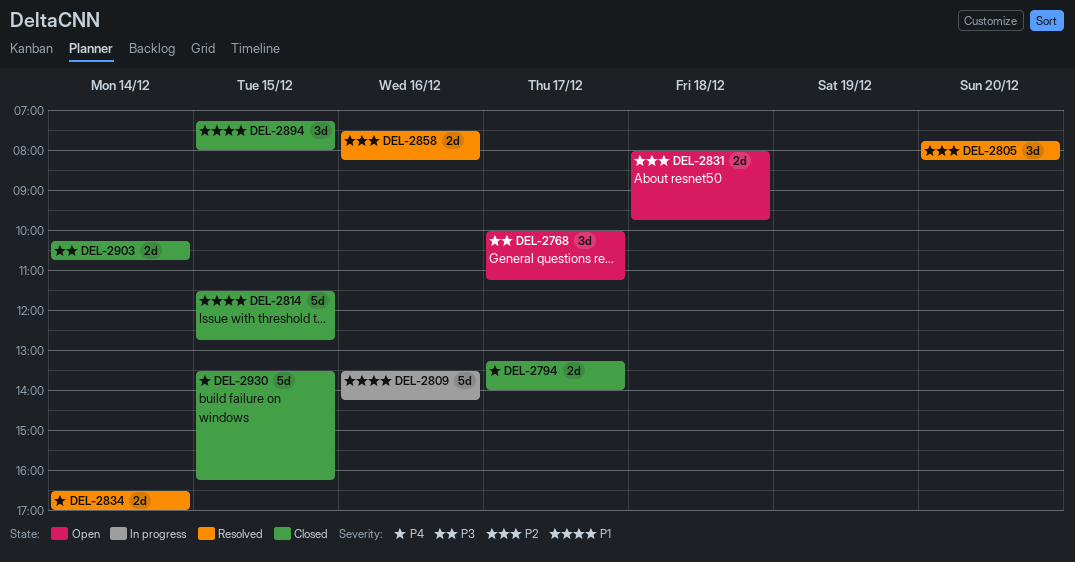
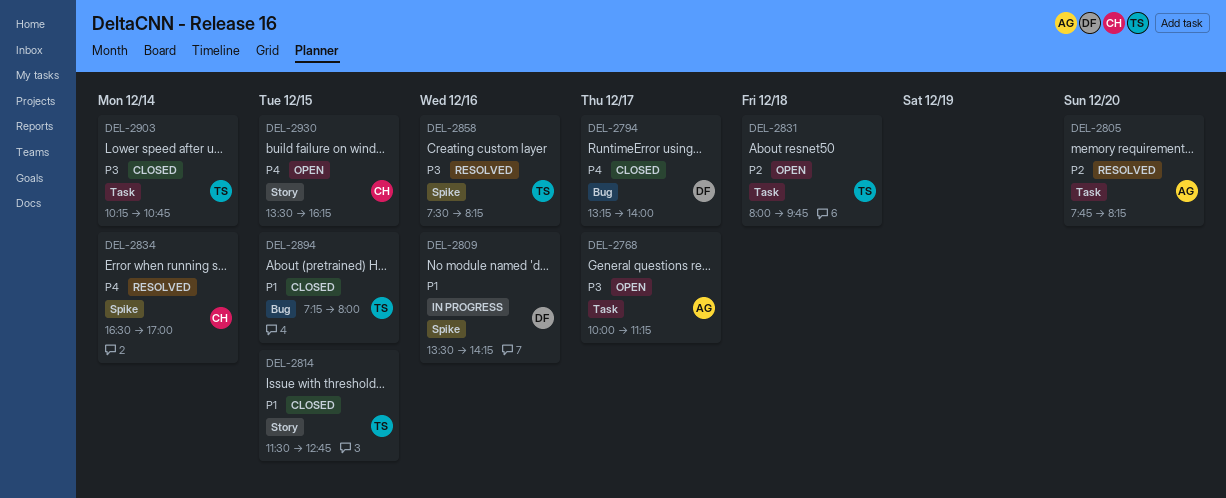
DEL-2858, priority: P2 -> P3
DEL-2930, status: Closed -> Open

